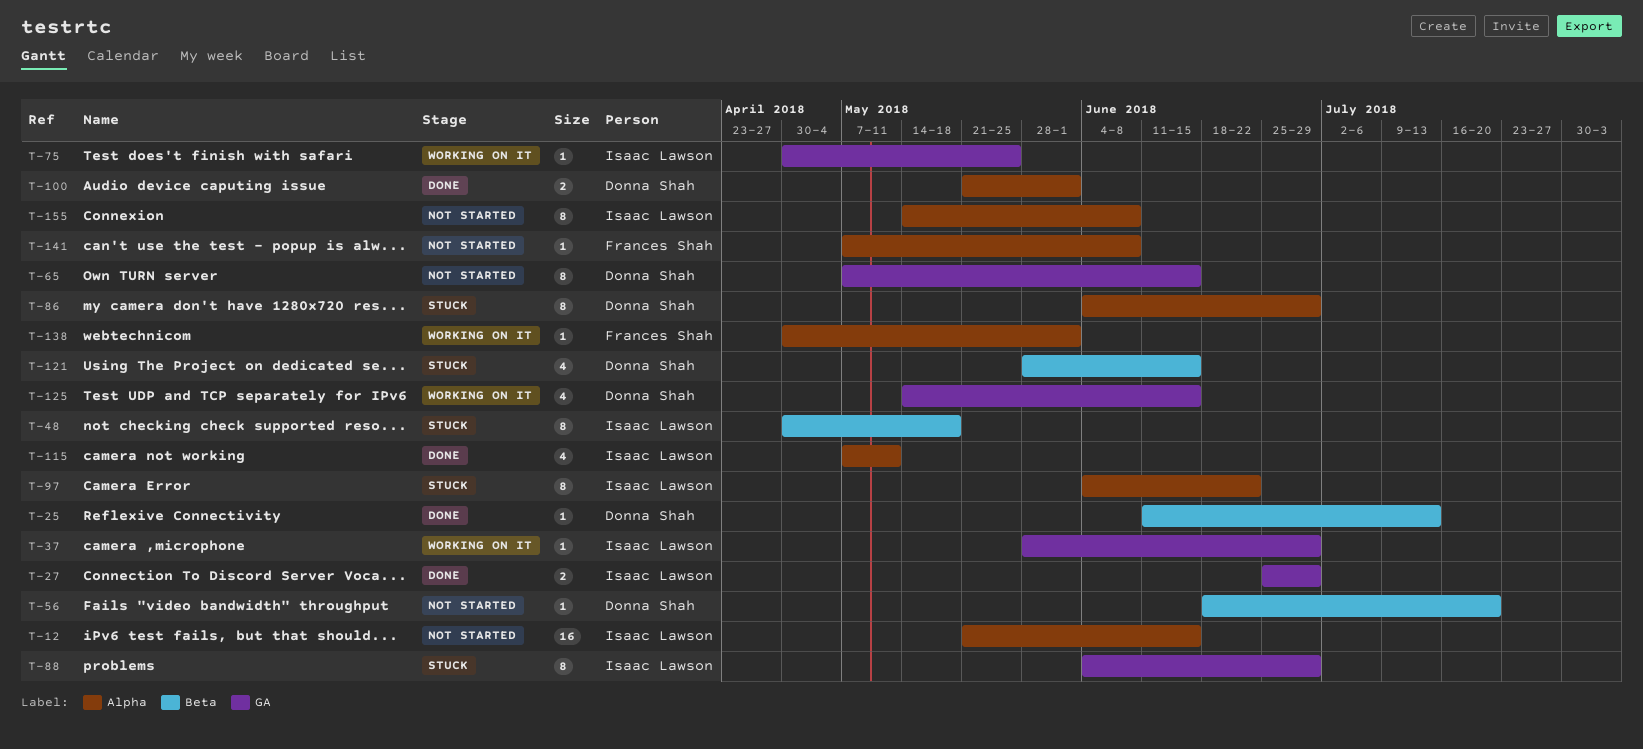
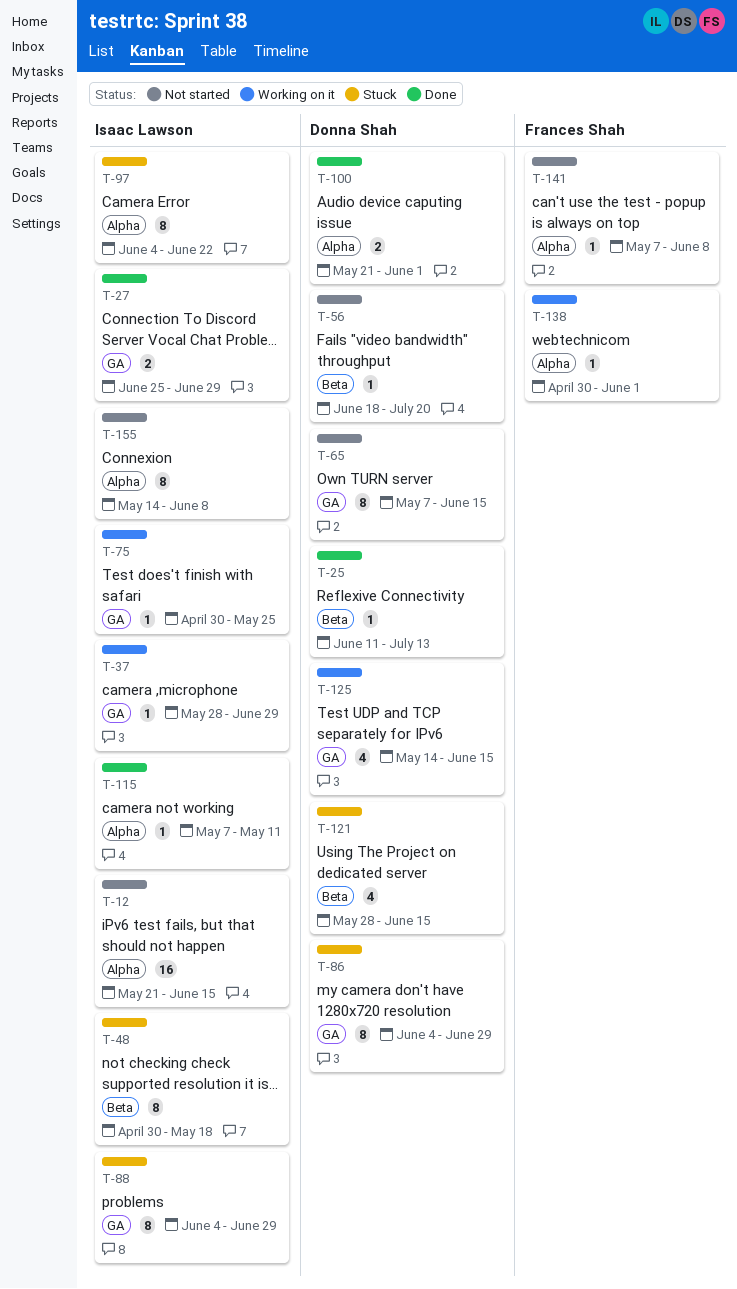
T-86, label: Alpha -> GA
T-115, estimate: 4 -> 1

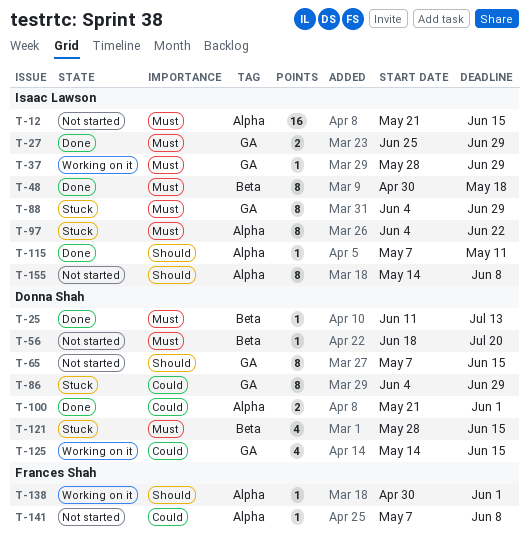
T-48, status: Stuck -> Done
T-75: present -> none

